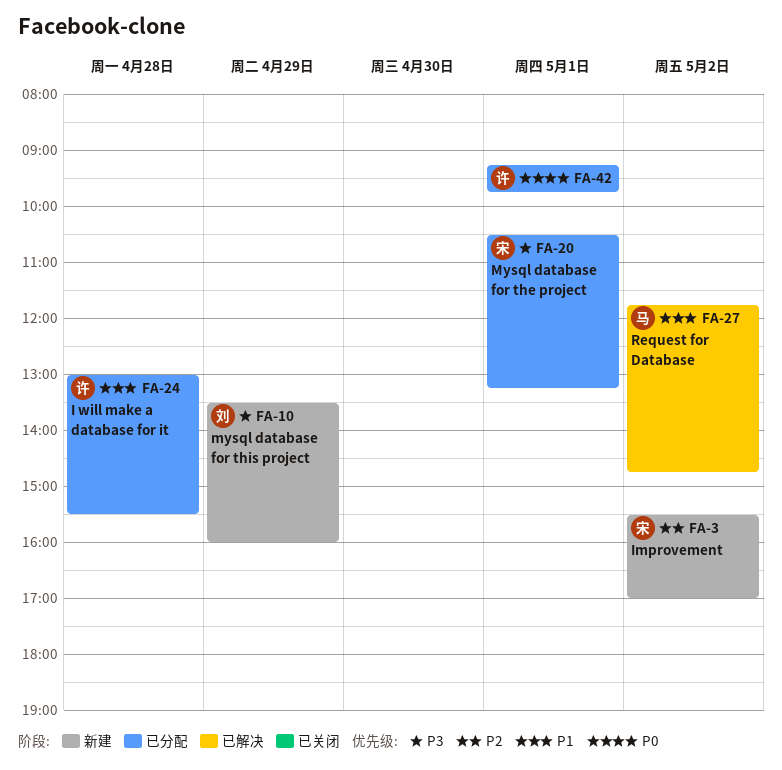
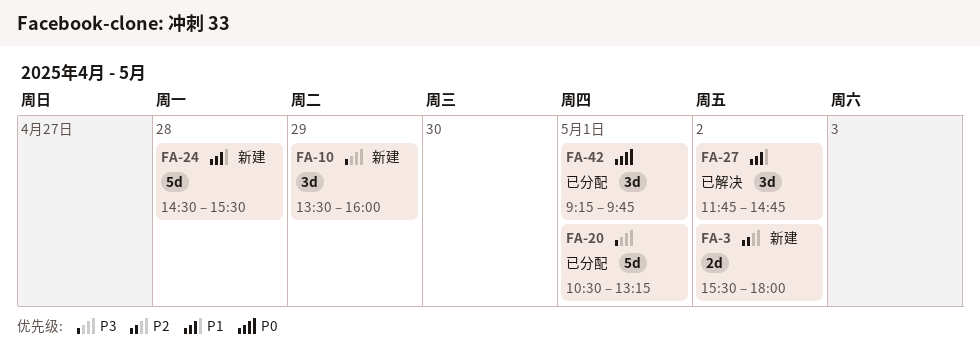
FA-3, ends: 17:00 -> 18:00
FA-24, status: 已分配 -> 新建
FA-24, begins: 13:00 -> 14:30

